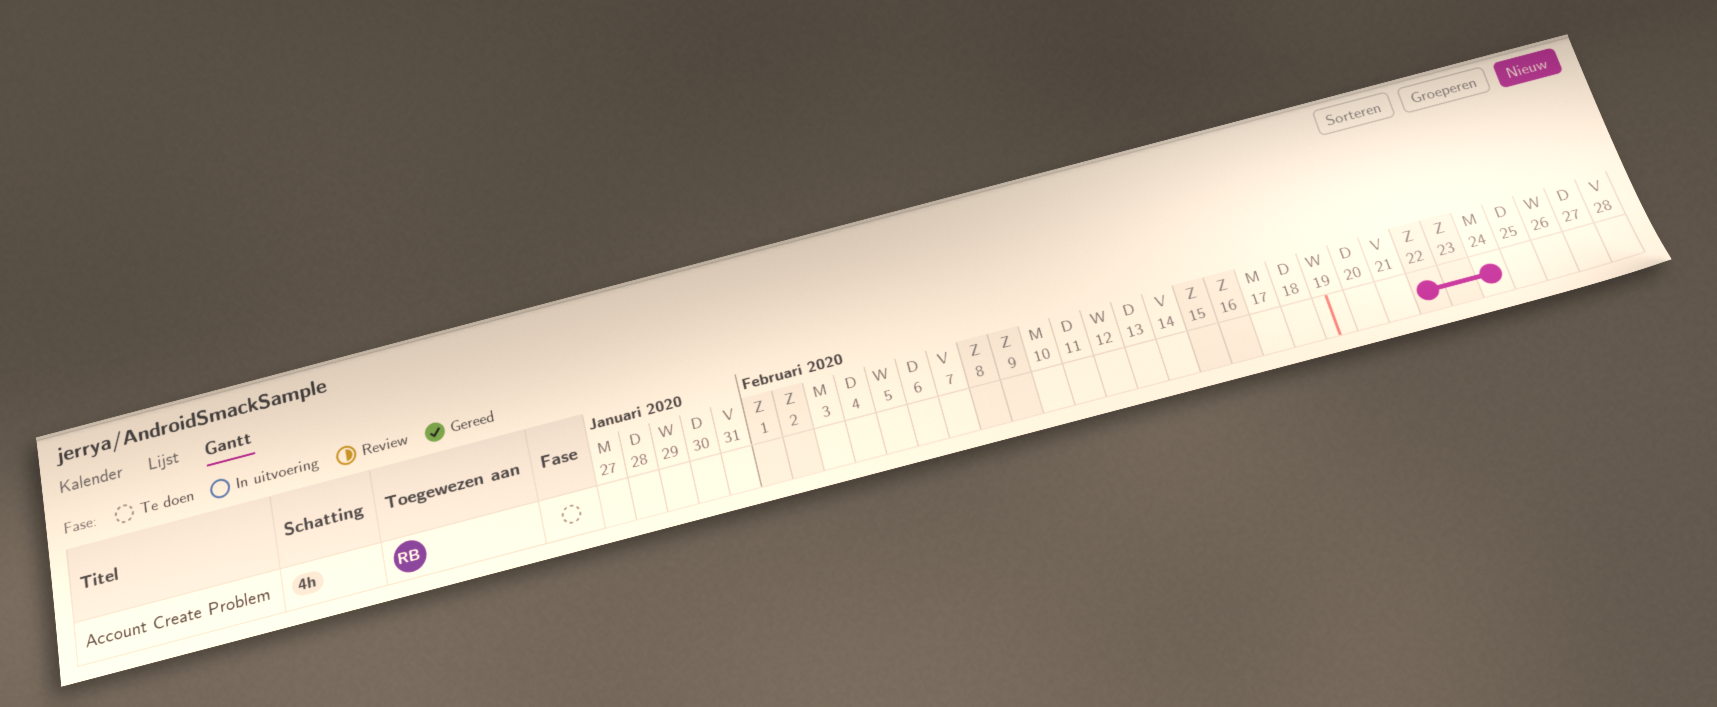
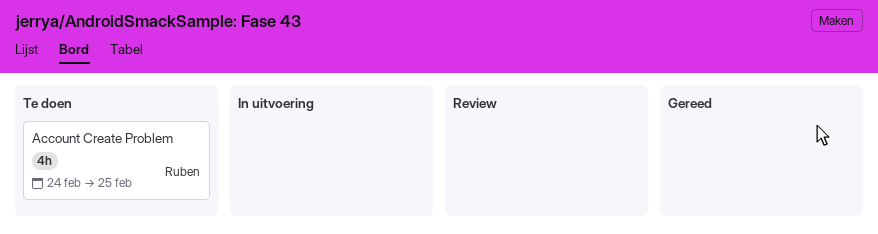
Account Create Problem, start: Feb 22 -> Feb 24
Account Create Problem, due: Feb 24 -> Feb 25

